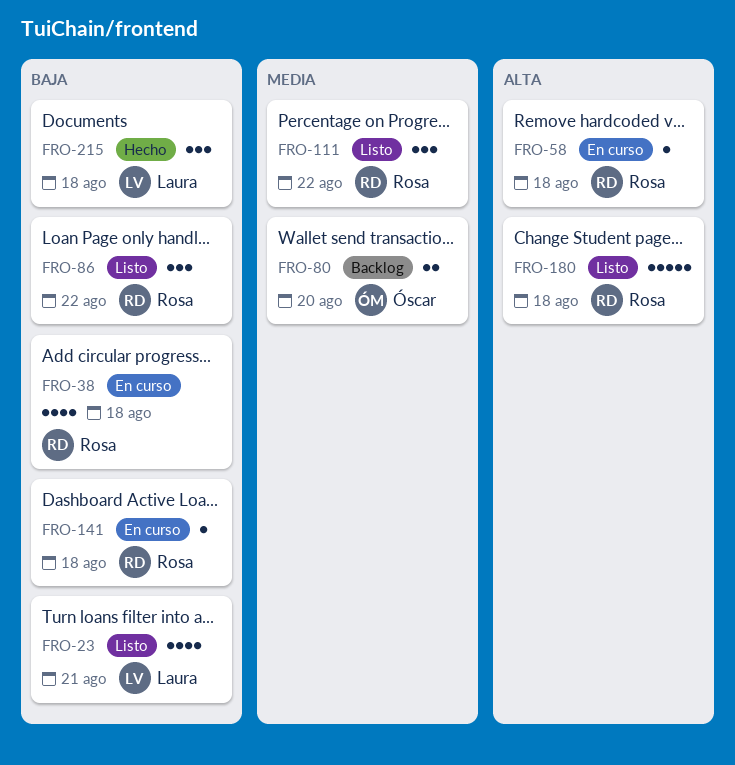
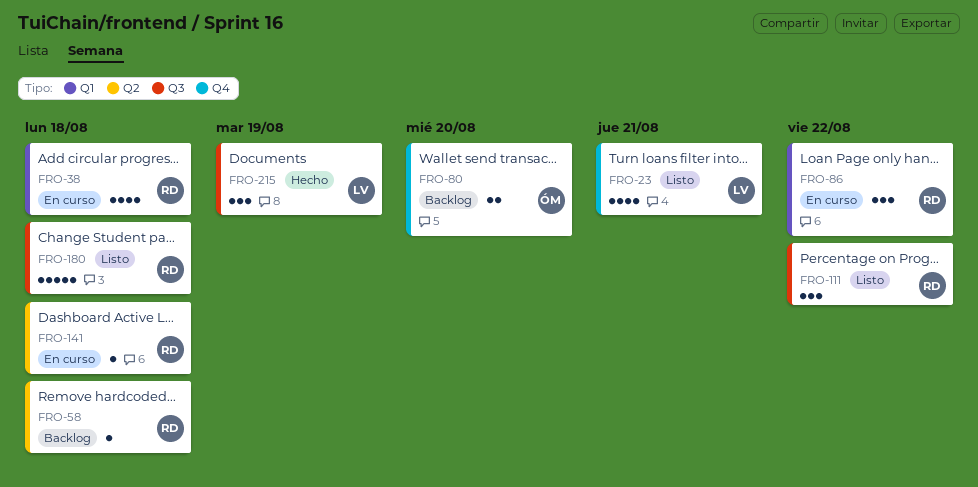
FRO-58, status: En curso -> Backlog
FRO-86, status: Listo -> En curso
FRO-215, due: Aug 18 -> Aug 19

